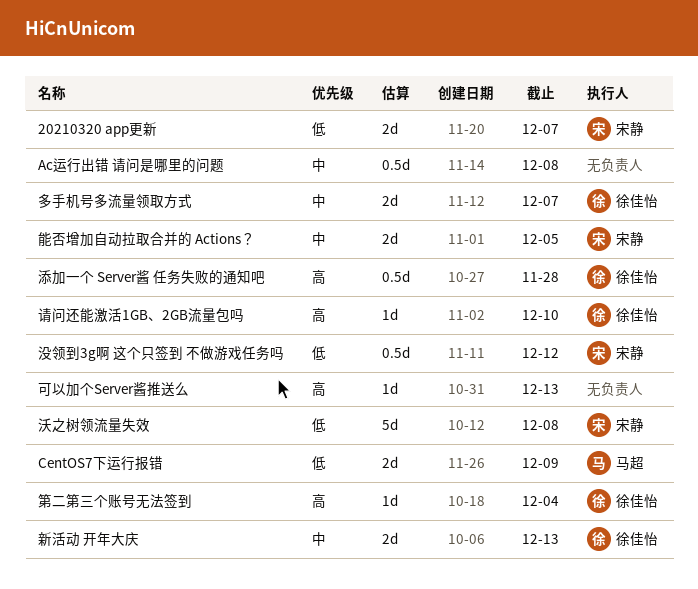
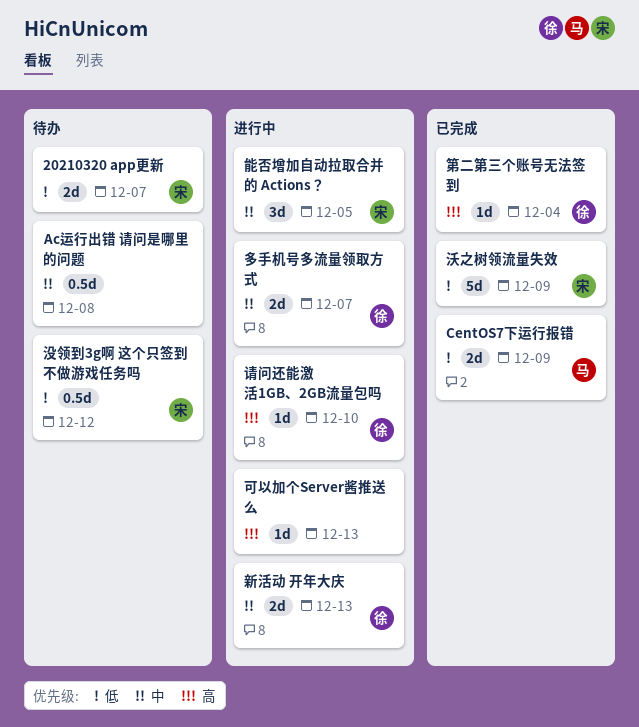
沃之树领流量失效, due: Dec 8 -> Dec 9
添加一个 Server酱 任务失败的通知吧: present -> none
能否增加自动拉取合并的 Actions？, estimate: 2d -> 3d

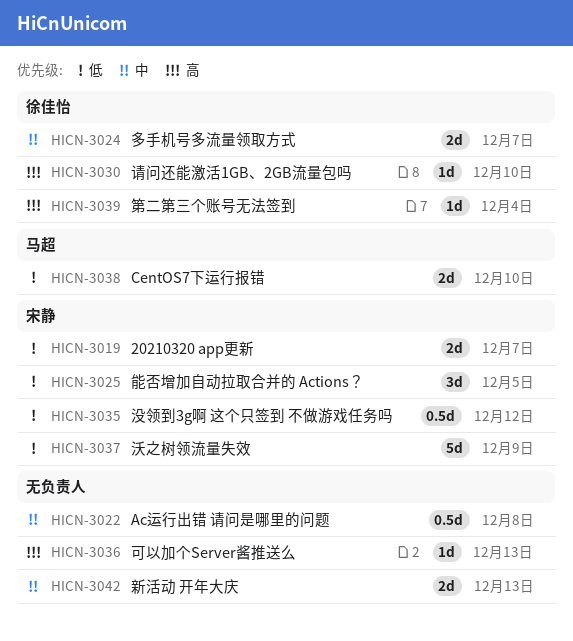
CentOS7下运行报错, due: Dec 9 -> Dec 10
新活动 开年大庆, owner: 徐佳怡 -> none
能否增加自动拉取合并的 Actions？, priority: 中 -> 低

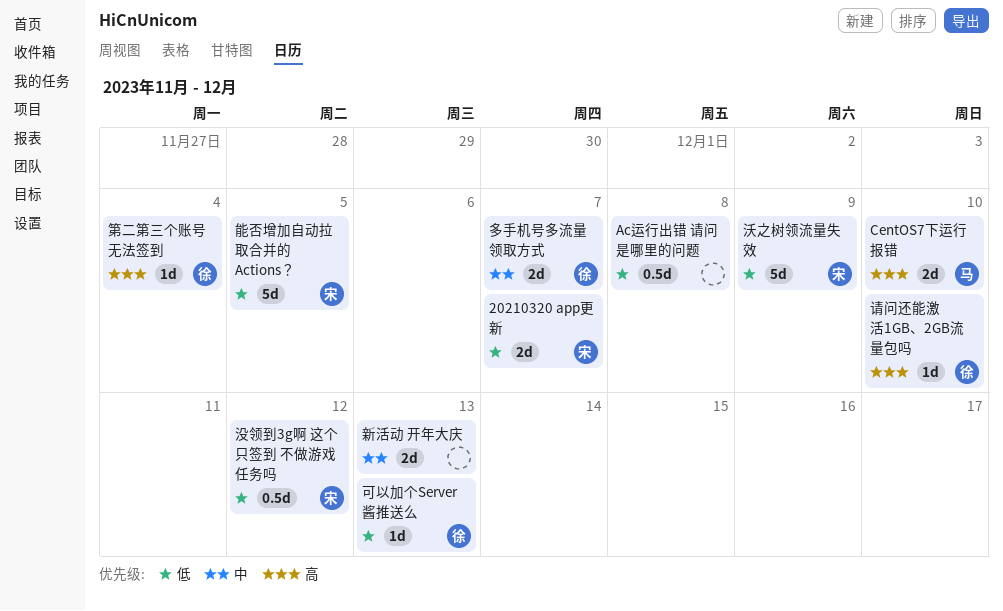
Ac运行出错 请问是哪里的问题, priority: 中 -> 低
CentOS7下运行报错, priority: 低 -> 高
可以加个Server酱推送么, owner: none -> 徐佳怡
可以加个Server酱推送么, priority: 高 -> 低
能否增加自动拉取合并的 Actions？, estimate: 3d -> 5d

